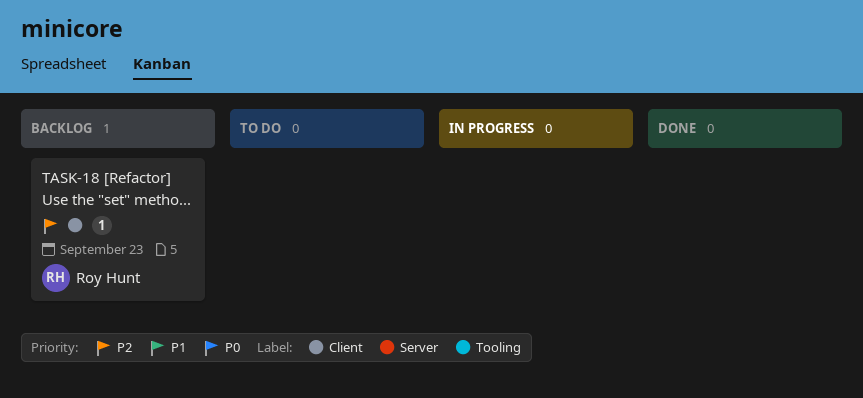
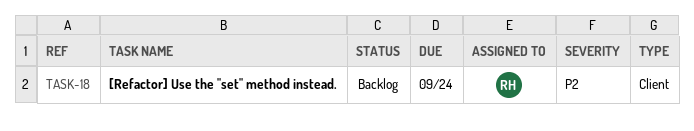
TASK-18, due: Sep 23 -> Sep 24

